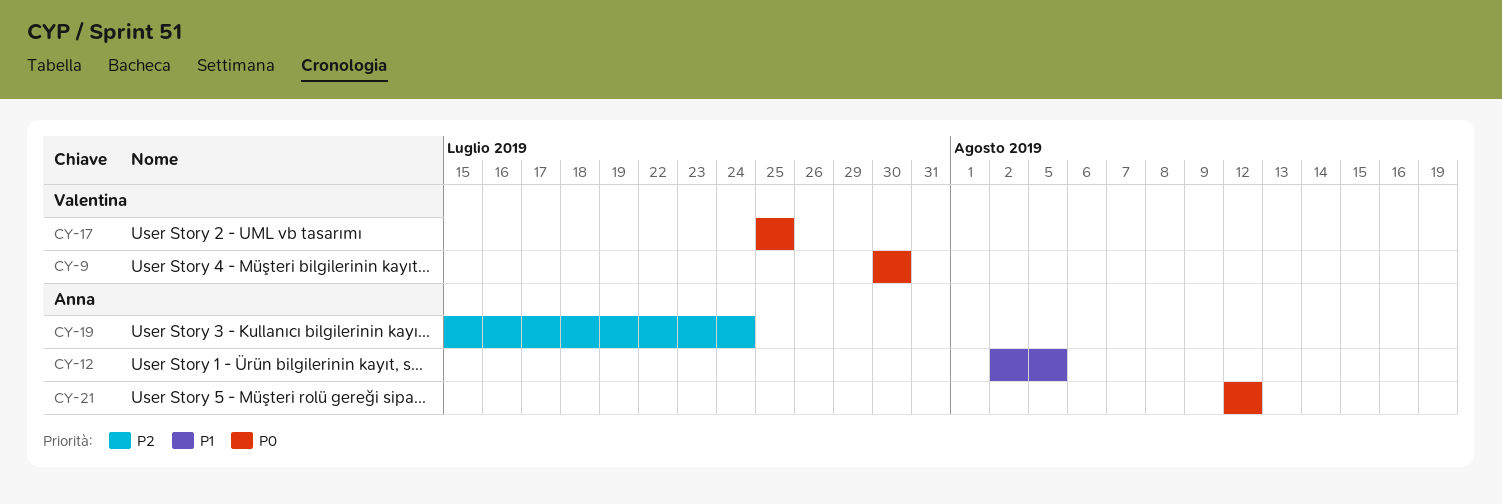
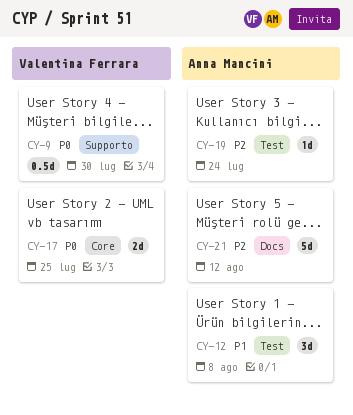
CY-12, due: Aug 5 -> Aug 8
CY-21, priority: P0 -> P2

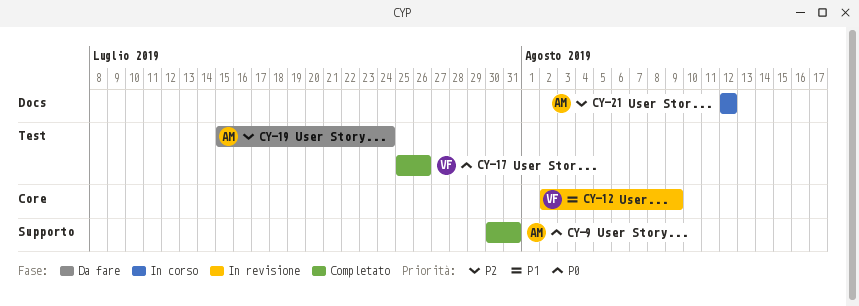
CY-9, owner: Valentina Ferrara -> Anna Mancini
CY-9, due: Jul 30 -> Jul 31
CY-12, owner: Anna Mancini -> Valentina Ferrara
CY-12, label: Test -> Core
CY-12, due: Aug 8 -> Aug 9
CY-17, label: Core -> Test
CY-17, due: Jul 25 -> Jul 26

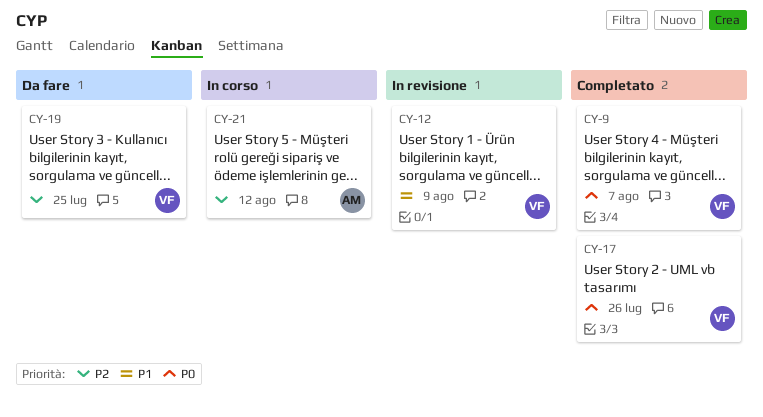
CY-9, owner: AM -> VF
CY-9, due: Jul 31 -> Aug 7
CY-19, owner: AM -> VF
CY-19, due: Jul 24 -> Jul 25

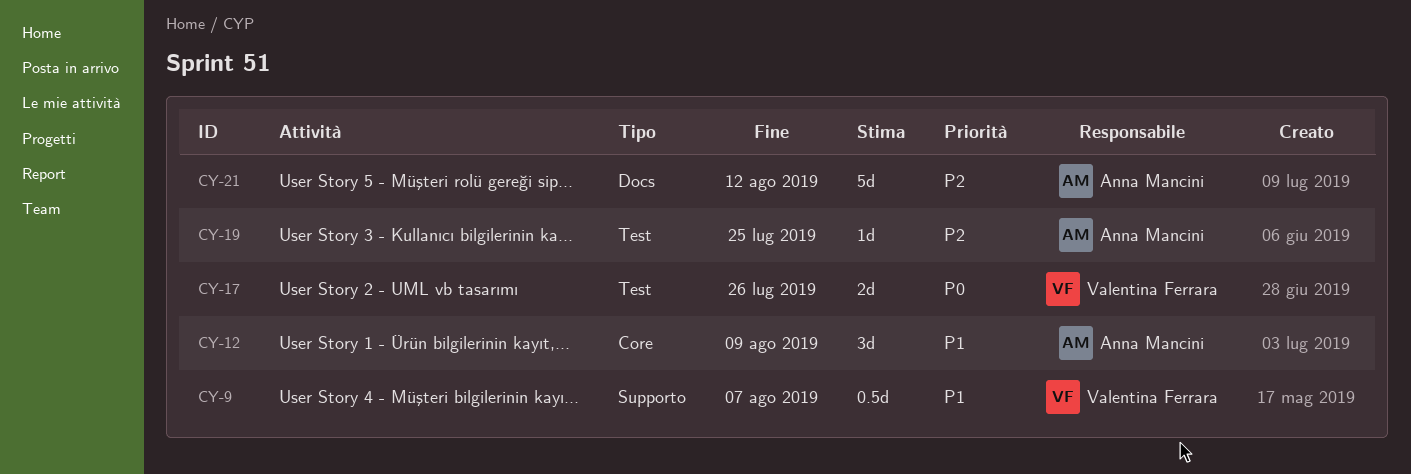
CY-9, priority: P0 -> P1
CY-12, owner: Valentina Ferrara -> Anna Mancini
CY-19, owner: Valentina Ferrara -> Anna Mancini

